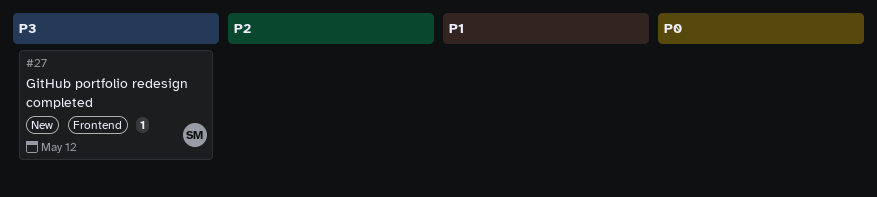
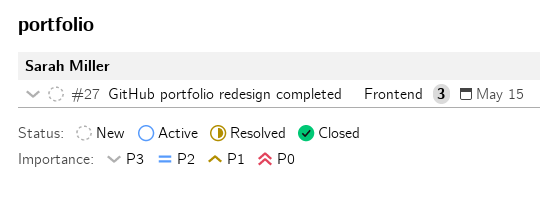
#27, estimate: 1 -> 3
#27, due: May 12 -> May 15

